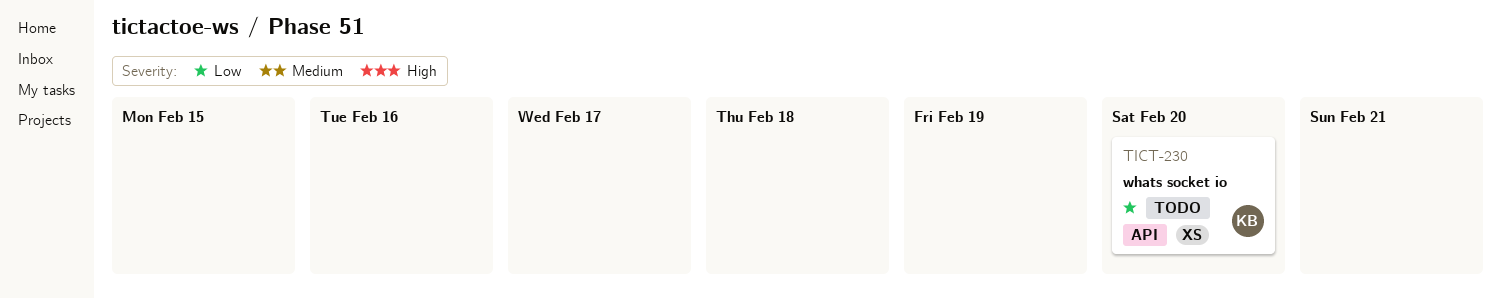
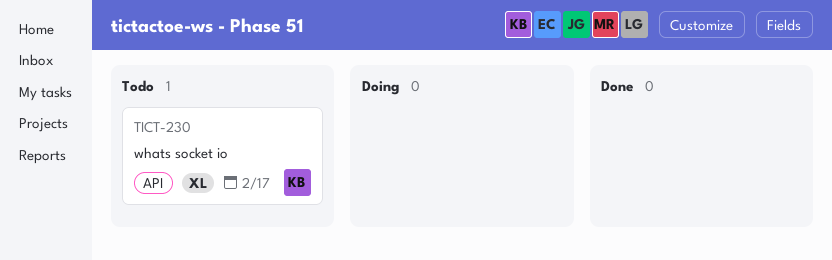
TICT-230, estimate: XS -> XL
TICT-230, due: Feb 20 -> Feb 17

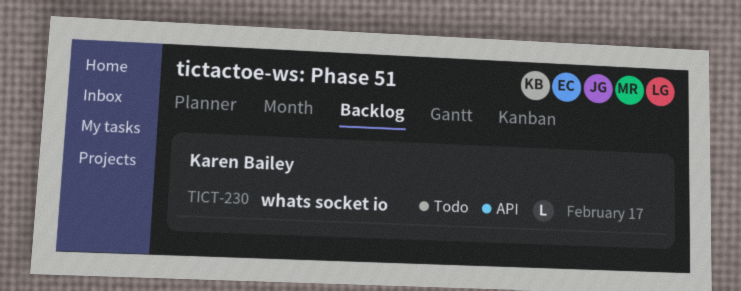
TICT-230, estimate: XL -> L

